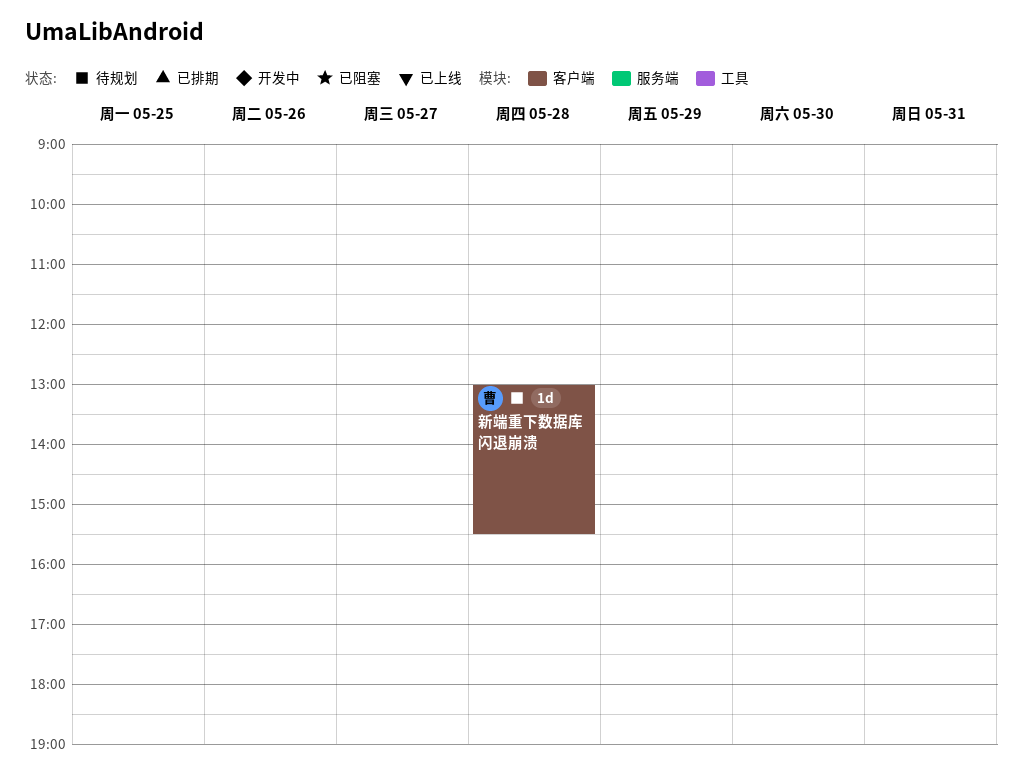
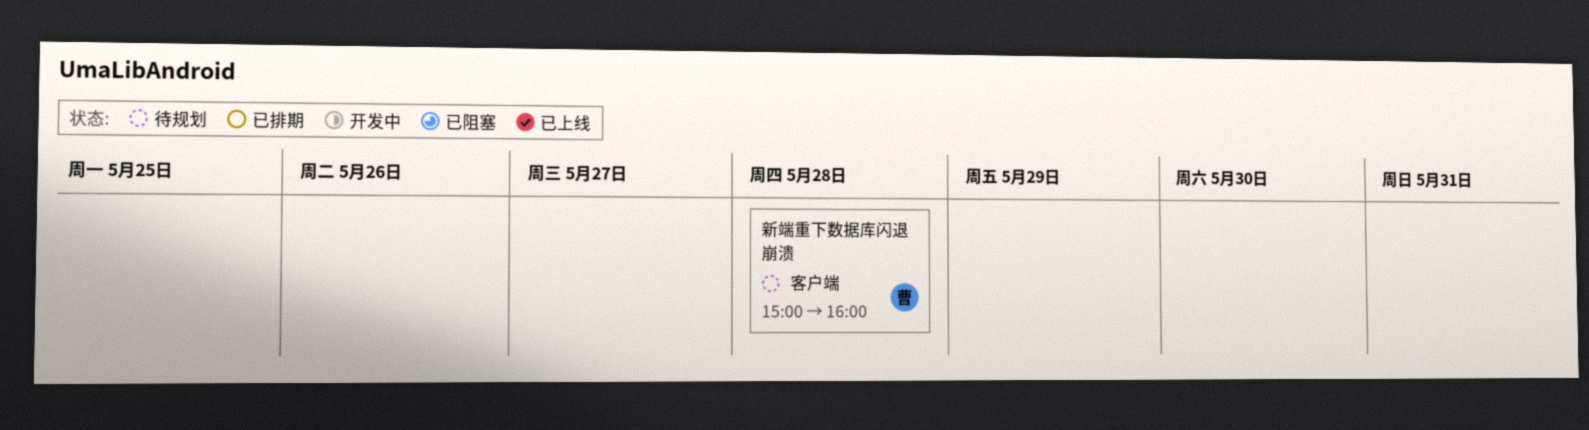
新端重下数据库闪退崩溃, begins: 13:00 -> 15:00
新端重下数据库闪退崩溃, ends: 15:30 -> 16:00

